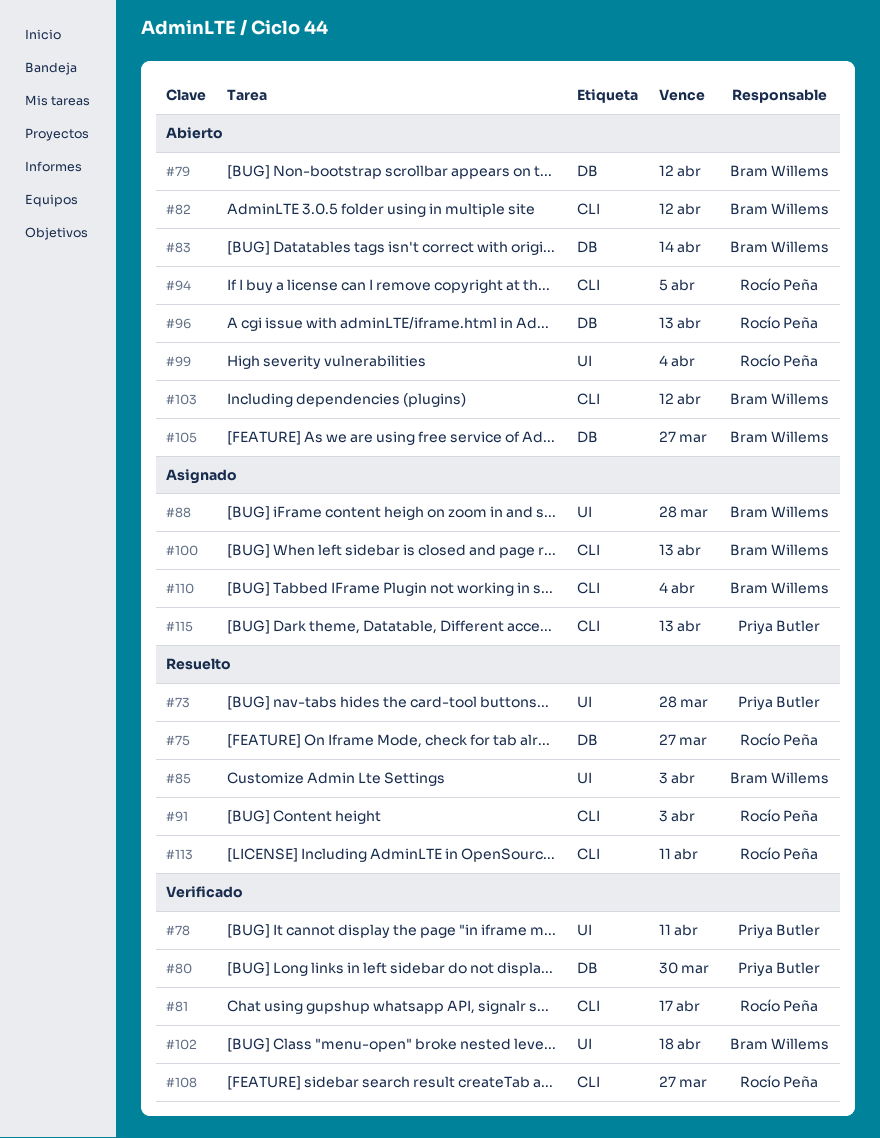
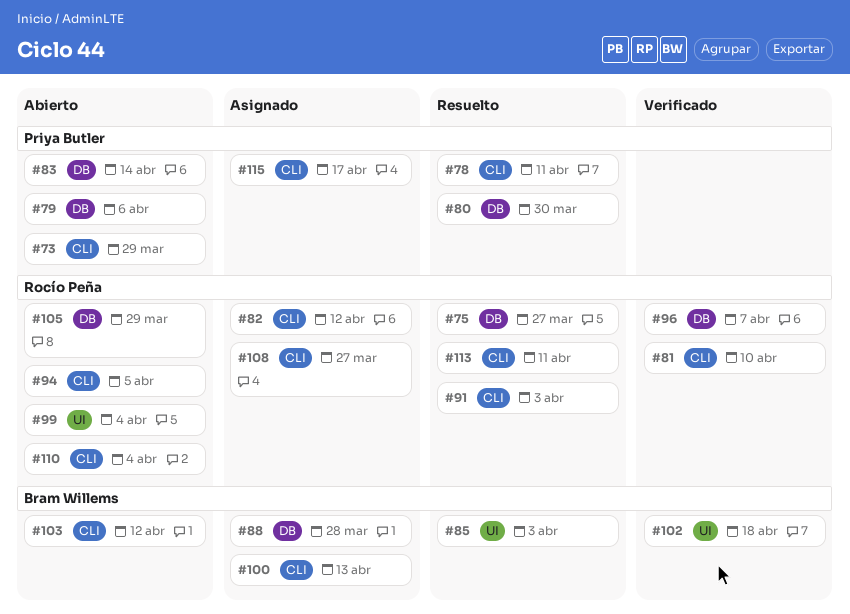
#73, status: Resuelto -> Abierto
#73, label: UI -> CLI
#73, due: Mar 28 -> Mar 29
#78, status: Verificado -> Resuelto
#78, label: UI -> CLI
#79, owner: Bram Willems -> Priya Butler
#79, due: Apr 12 -> Apr 6
#80, status: Verificado -> Resuelto
#81, due: Apr 17 -> Apr 10
#82, status: Abierto -> Asignado
#82, owner: Bram Willems -> Rocío Peña
#83, owner: Bram Willems -> Priya Butler
#88, label: UI -> DB
#96, status: Abierto -> Verificado
#96, due: Apr 13 -> Apr 7
#105, owner: Bram Willems -> Rocío Peña
#105, due: Mar 27 -> Mar 29
#108, status: Verificado -> Asignado
#110, status: Asignado -> Abierto
#110, owner: Bram Willems -> Rocío Peña
#115, due: Apr 13 -> Apr 17

